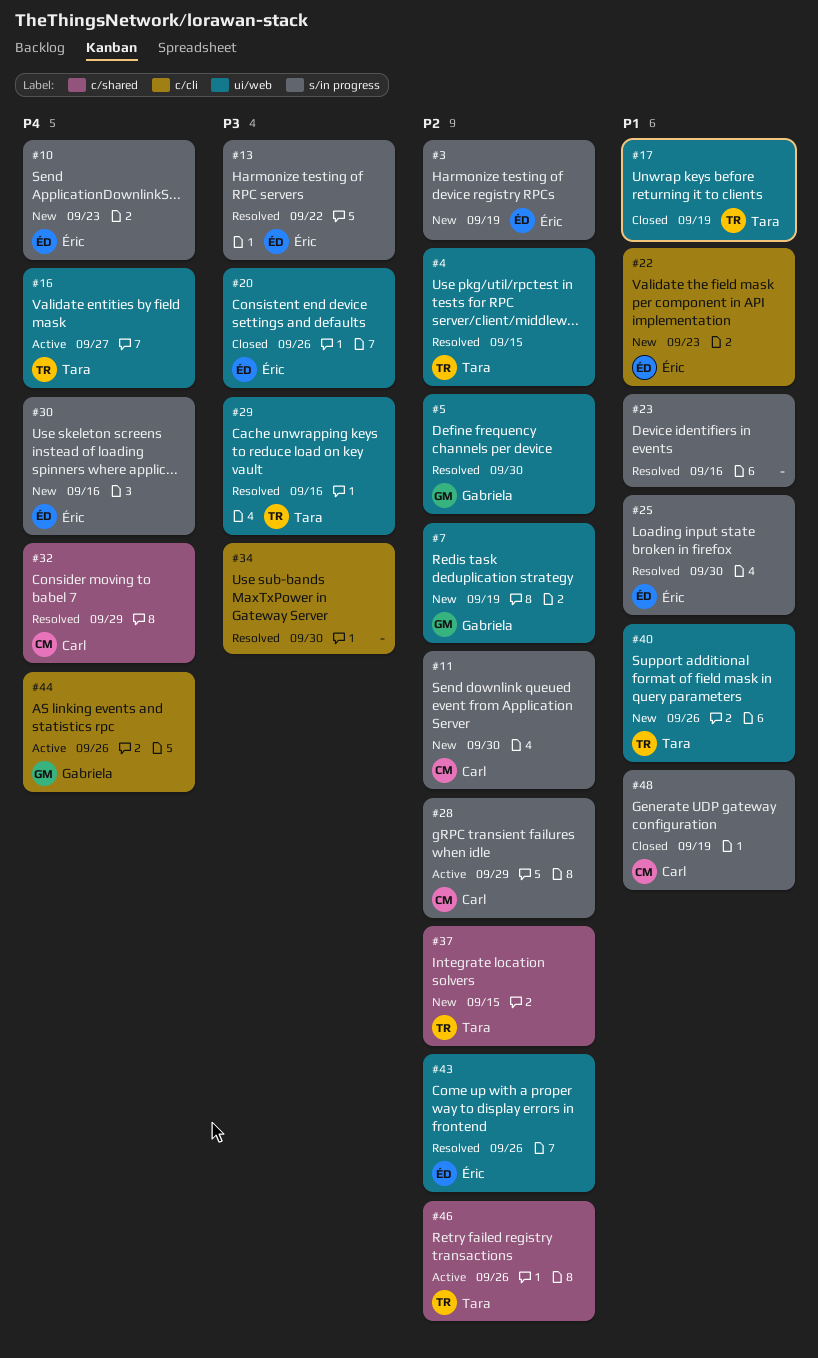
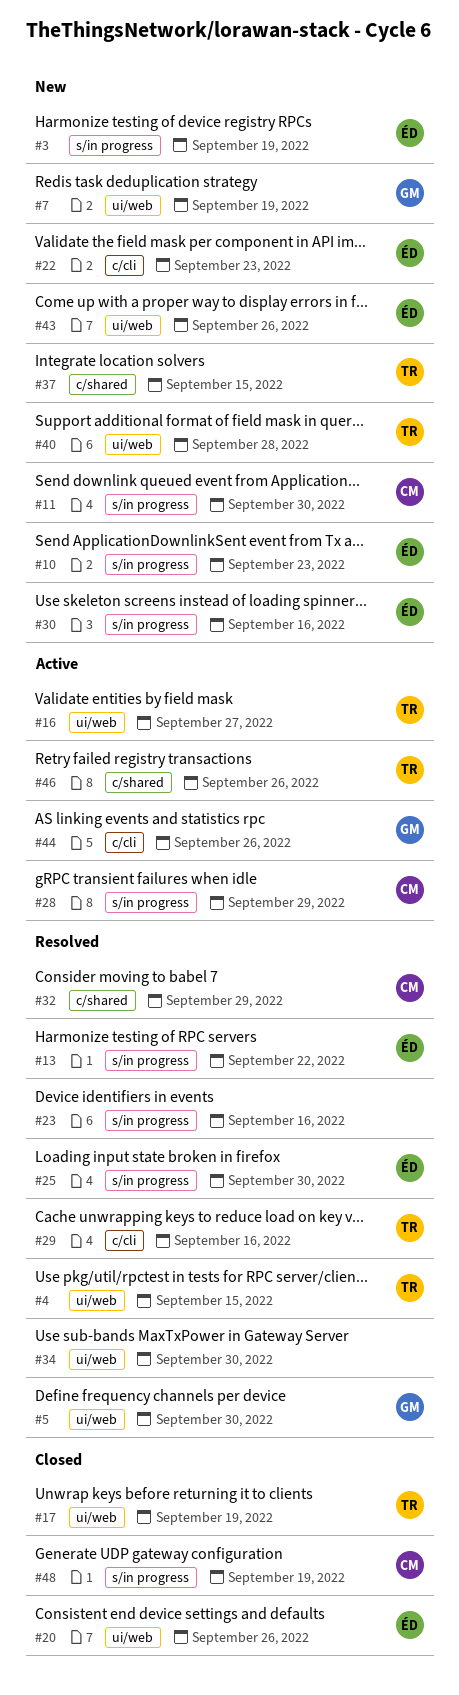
#29, label: ui/web -> c/cli
#34, label: c/cli -> ui/web
#40, due: Sep 26 -> Sep 28
#43, status: Resolved -> New

